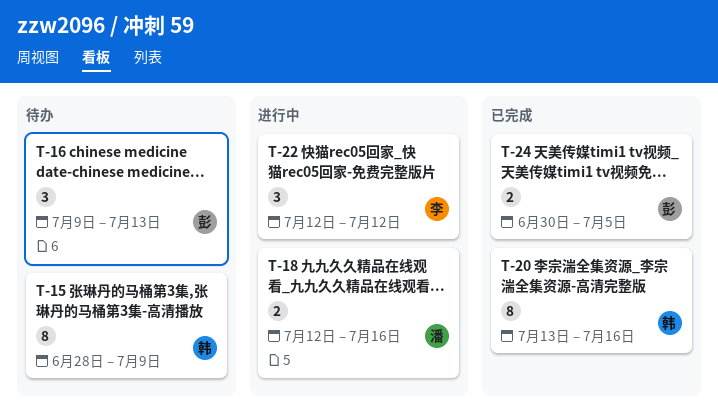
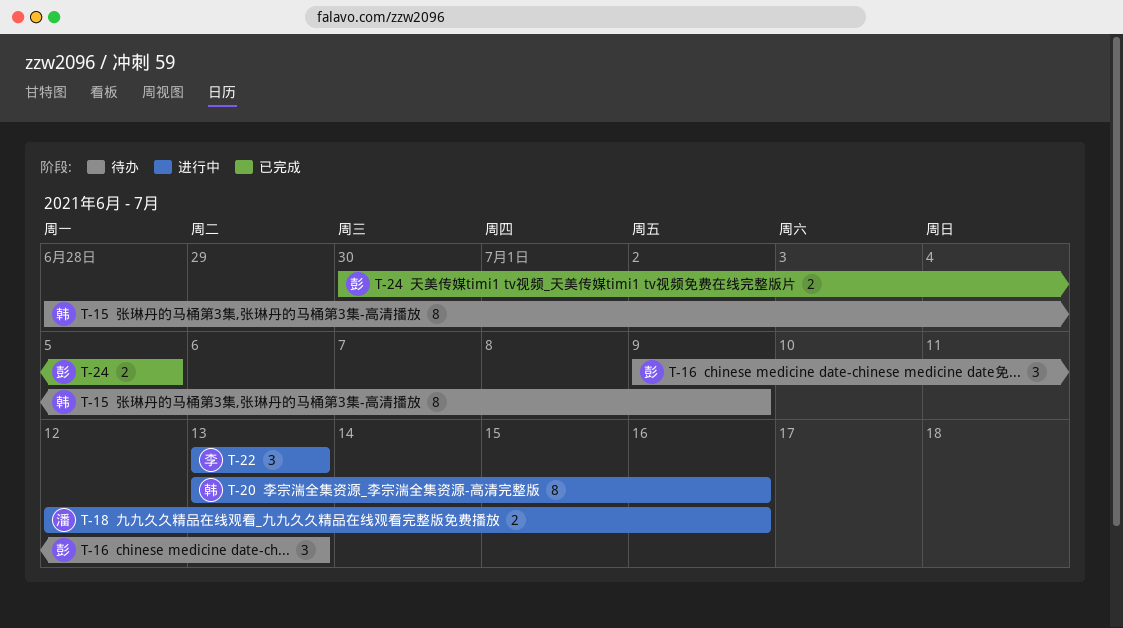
T-20, status: 已完成 -> 进行中
T-22, start: Jul 12 -> Jul 13
T-22, due: Jul 12 -> Jul 13

